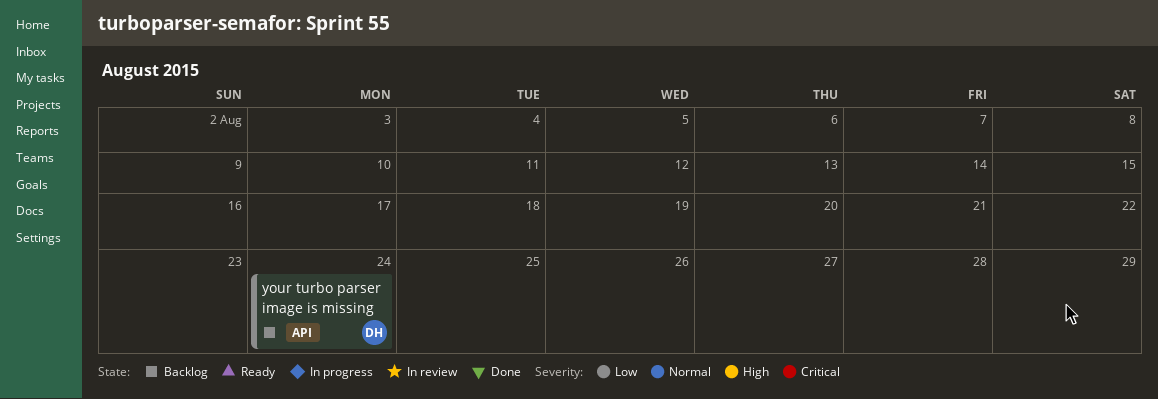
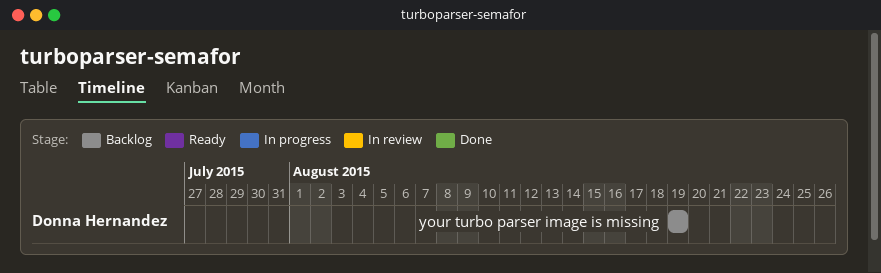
your turbo parser image is missing, due: Aug 24 -> Aug 19

